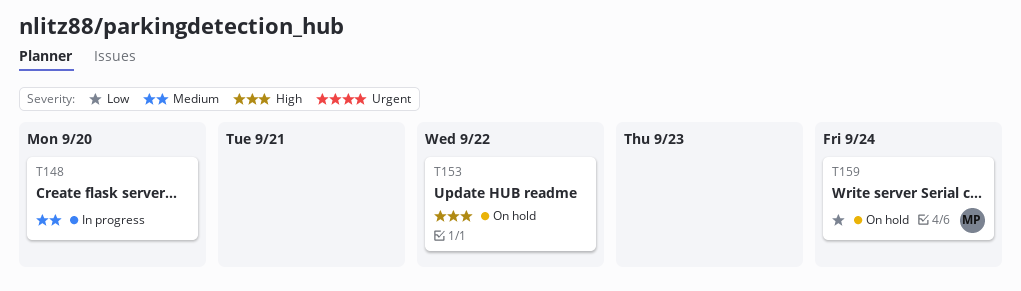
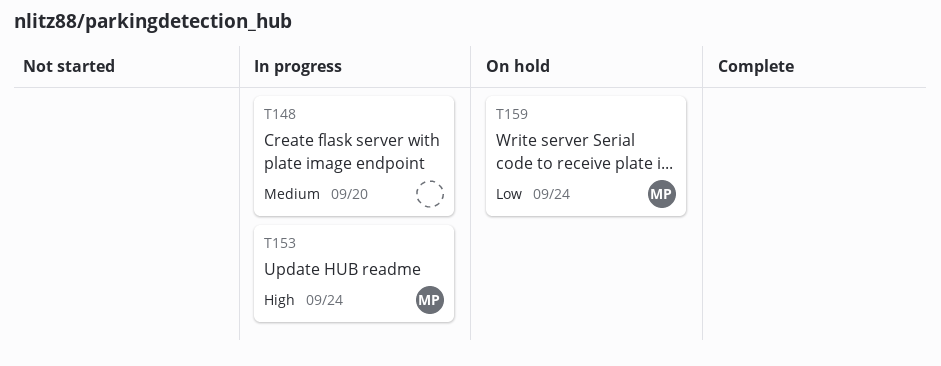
T153, status: On hold -> In progress
T153, owner: none -> MP
T153, due: Sep 22 -> Sep 24

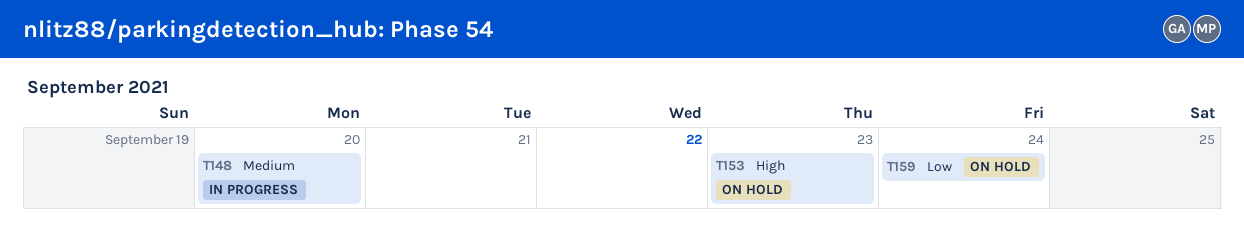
T153, status: In progress -> On hold
T153, due: Sep 24 -> Sep 23

